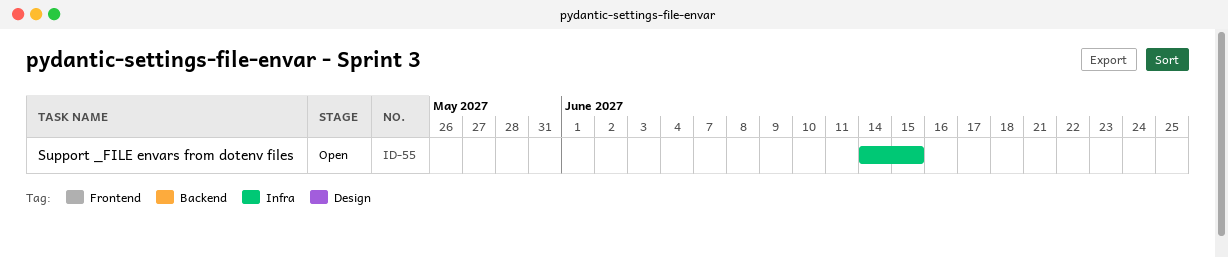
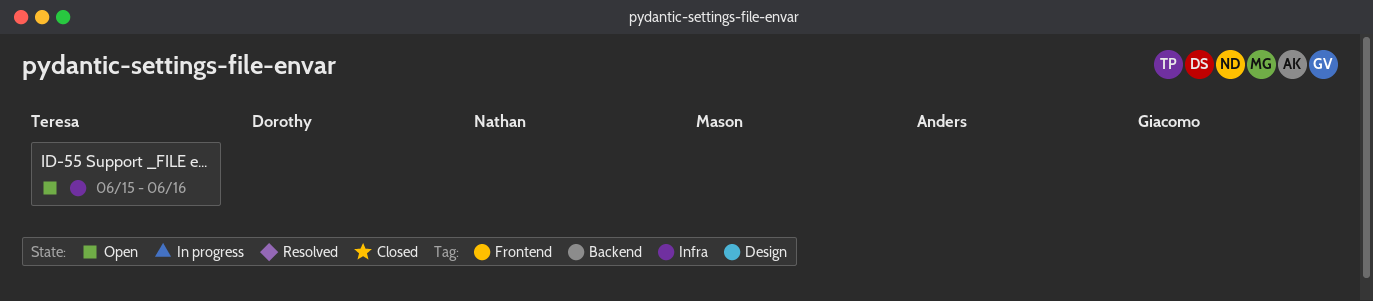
ID-55, start: Jun 14 -> Jun 15
ID-55, due: Jun 15 -> Jun 16

